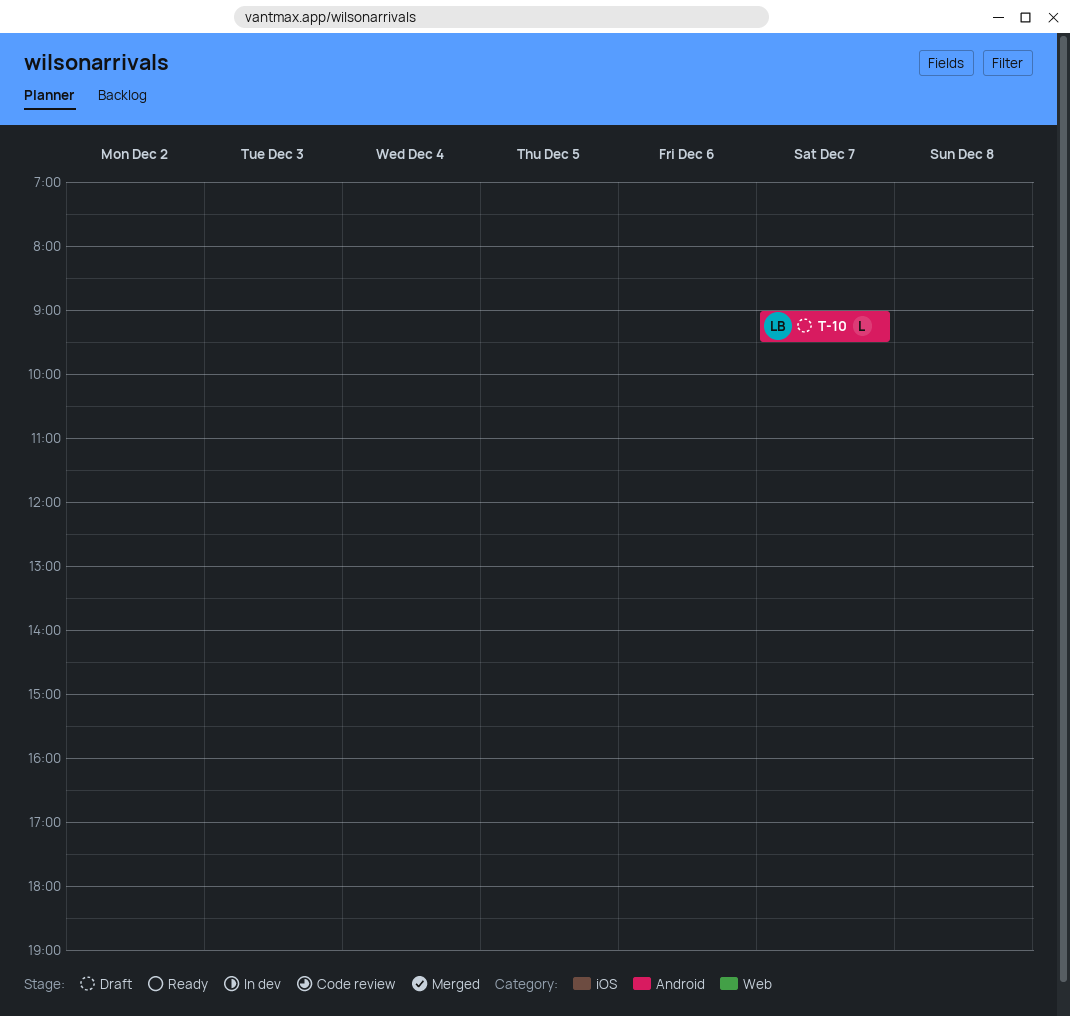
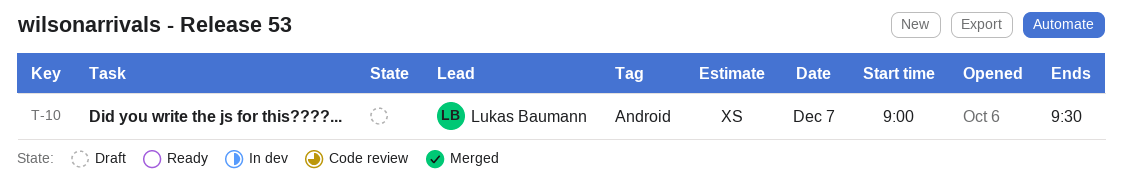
T-10, estimate: L -> XS

